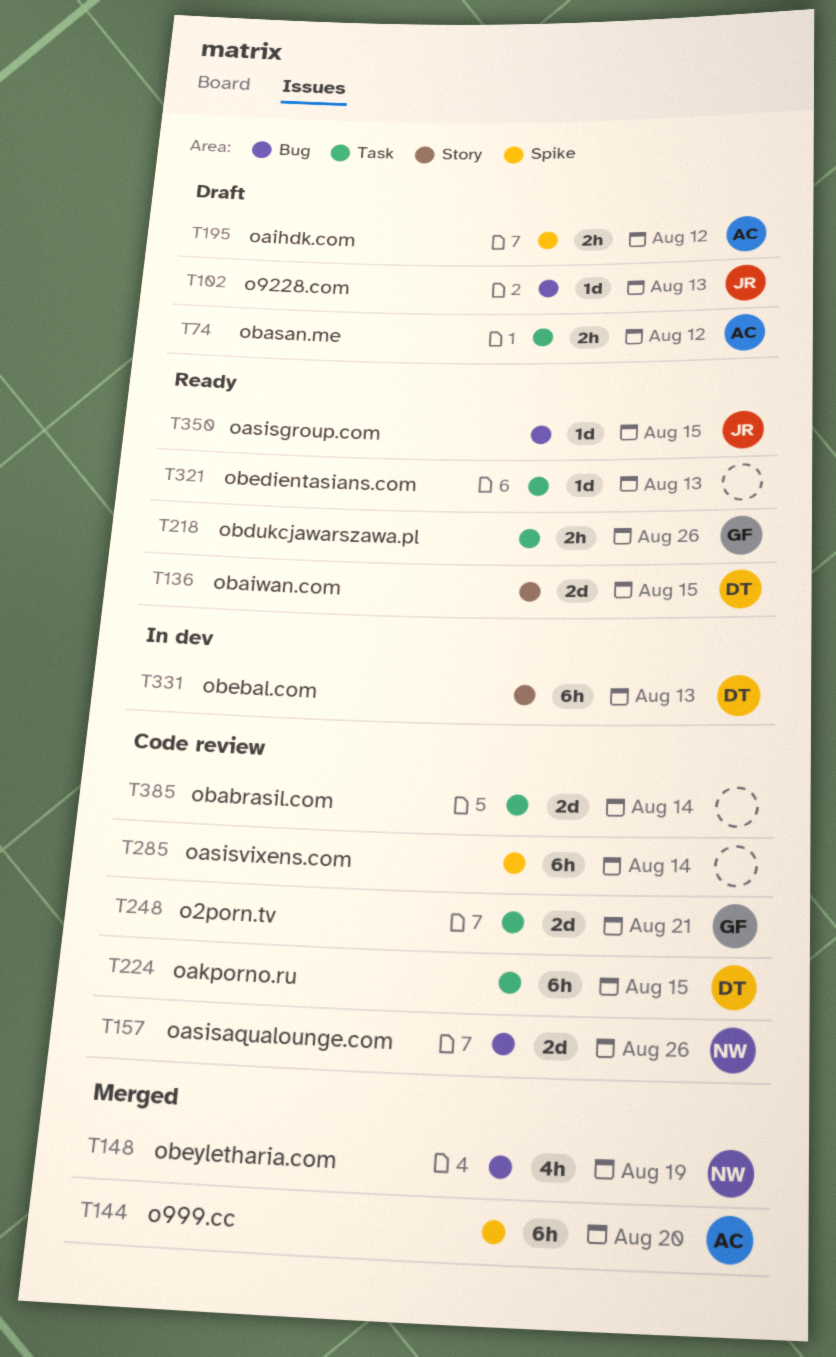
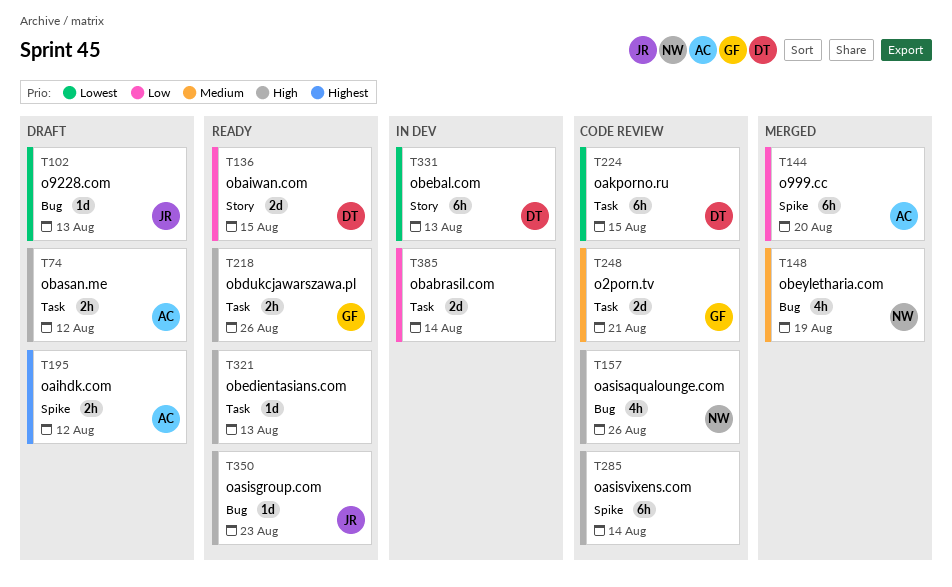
T157, estimate: 2d -> 4h
T350, due: Aug 15 -> Aug 23
T385, status: Code review -> In dev

